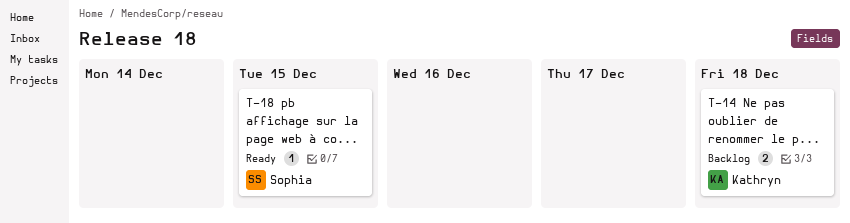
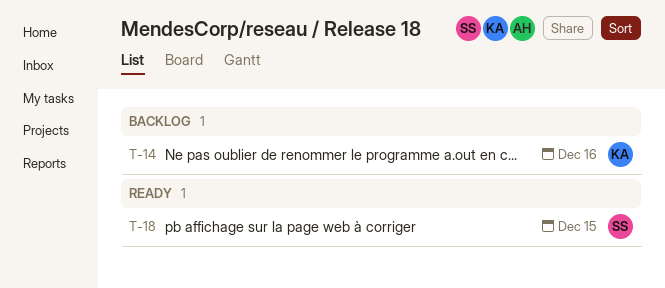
T-14, due: Dec 18 -> Dec 16

